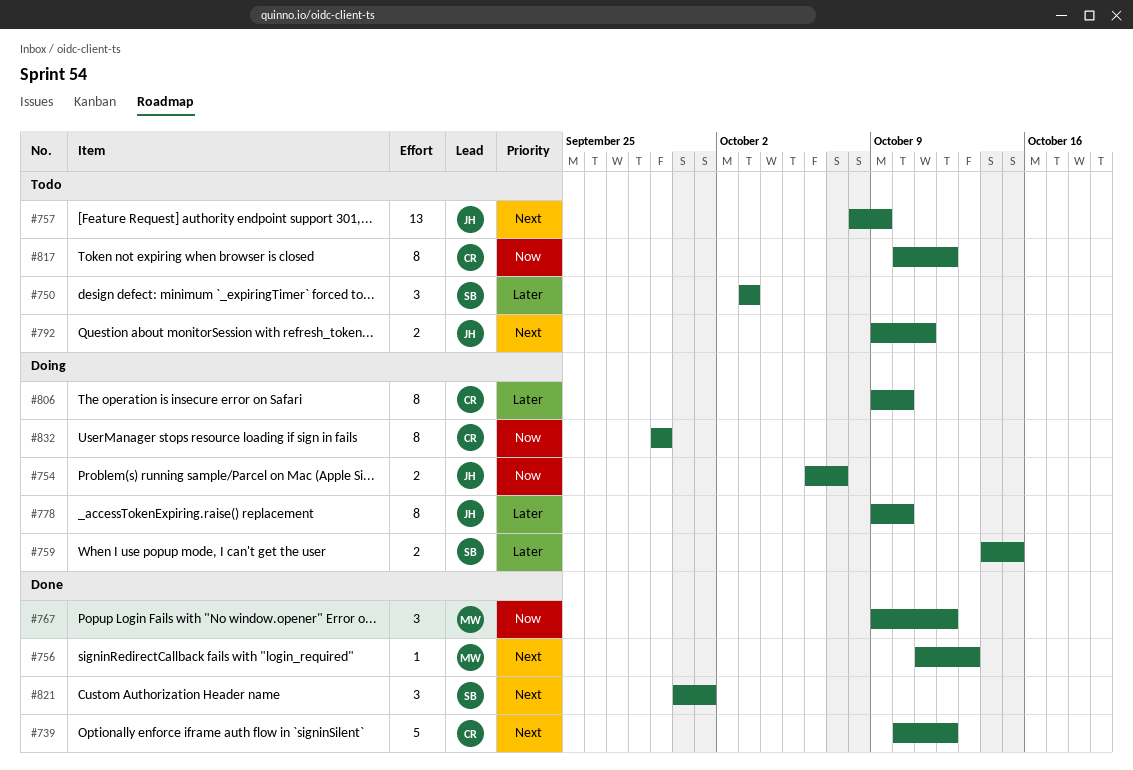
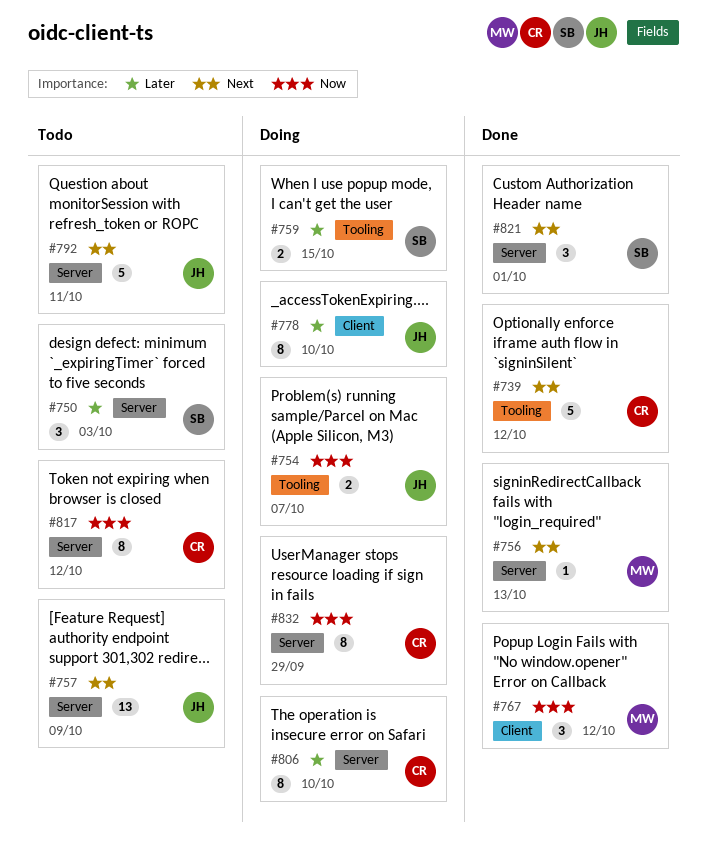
#792, estimate: 2 -> 5

